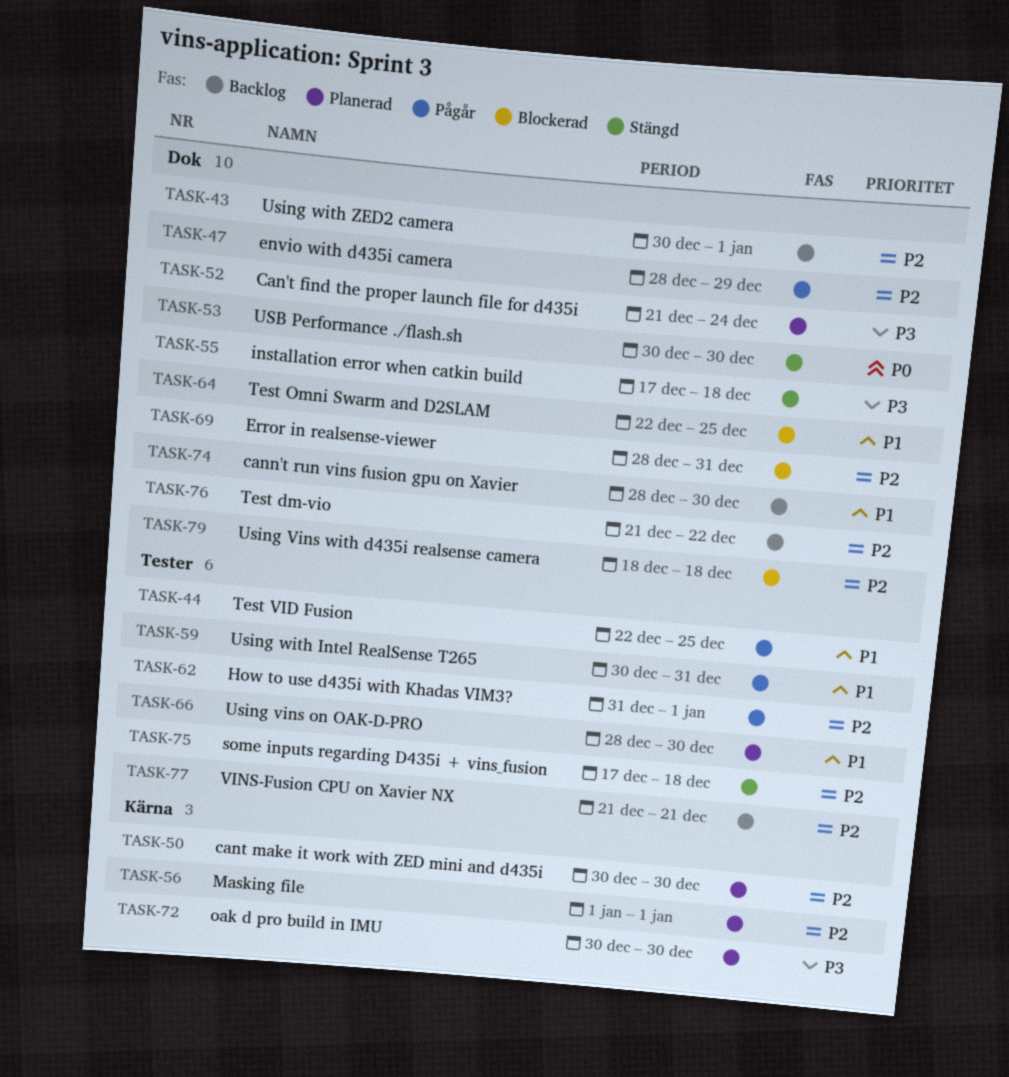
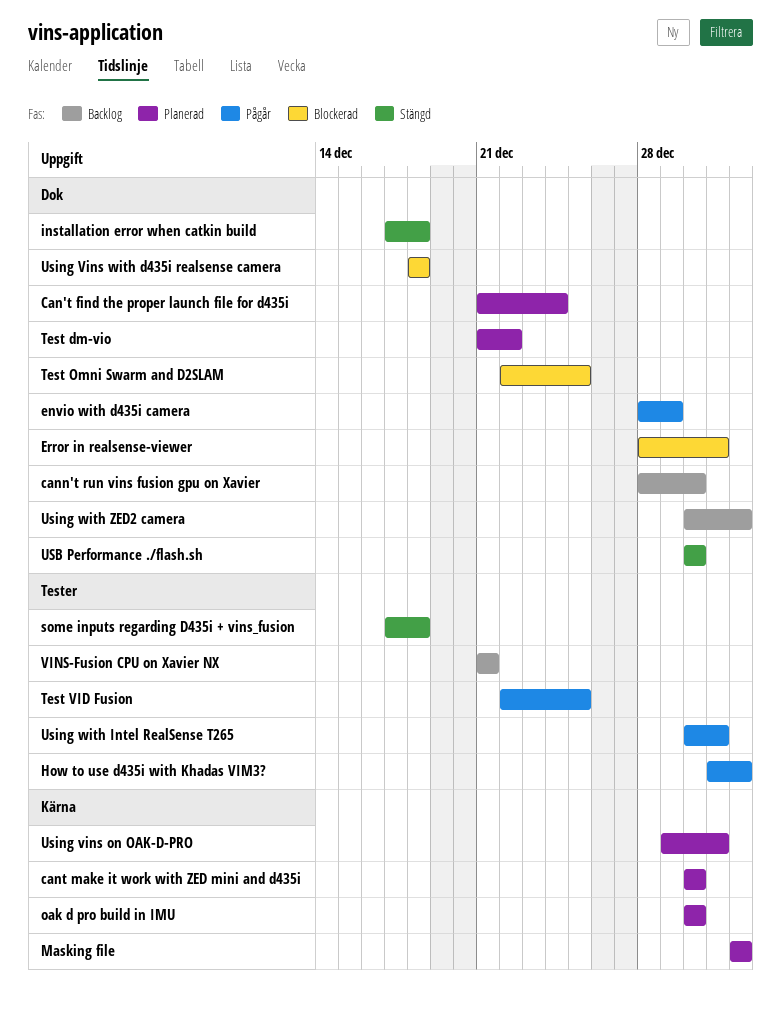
Test dm-vio, status: Backlog -> Planerad
Using vins on OAK-D-PRO, label: Tester -> Kärna
Using vins on OAK-D-PRO, start: Dec 28 -> Dec 29
Using vins on OAK-D-PRO, due: Dec 30 -> Dec 31

